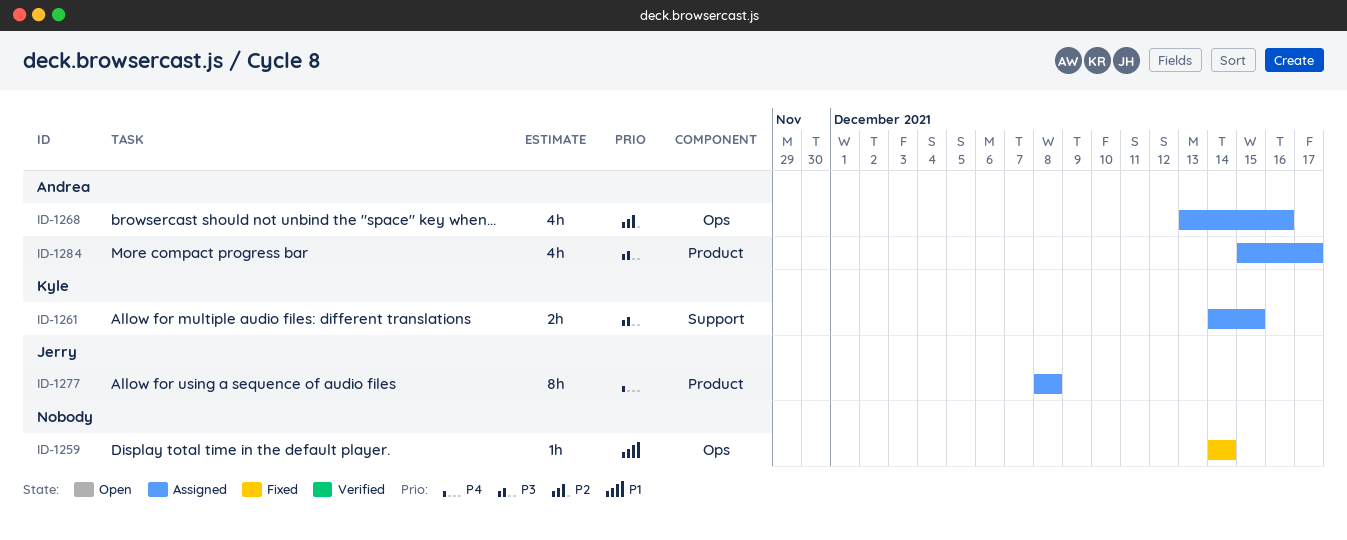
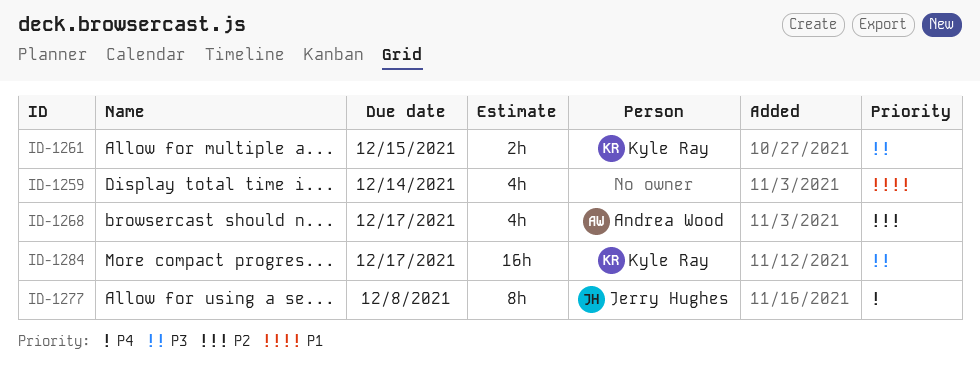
ID-1259, estimate: 1h -> 4h
ID-1268, due: Dec 16 -> Dec 17
ID-1284, owner: Andrea Wood -> Kyle Ray
ID-1284, estimate: 4h -> 16h

